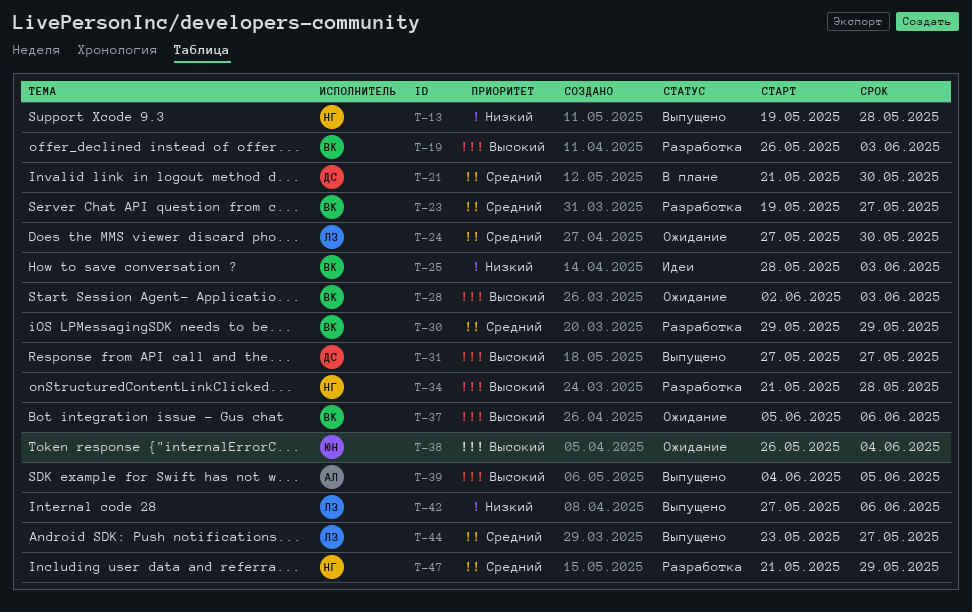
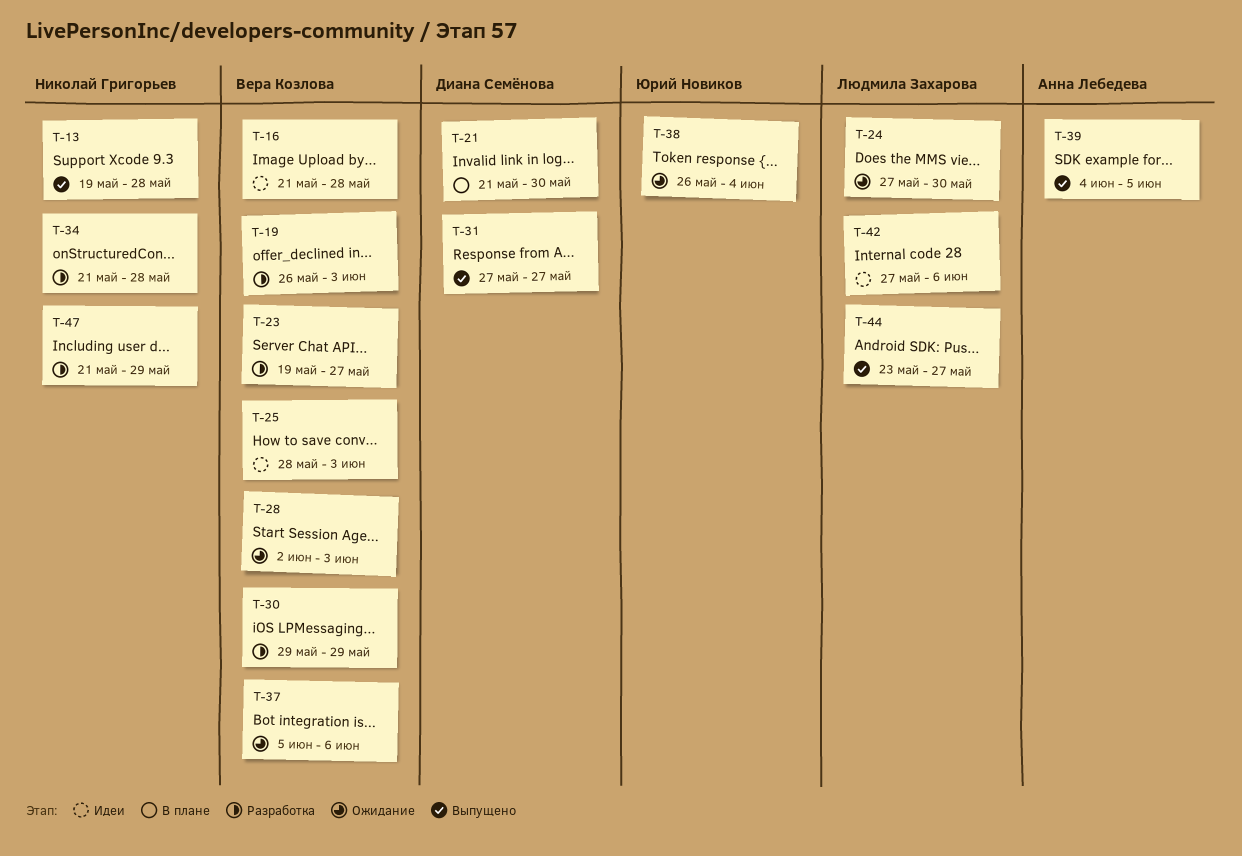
T-16: none -> present
T-42, status: Выпущено -> Идеи

